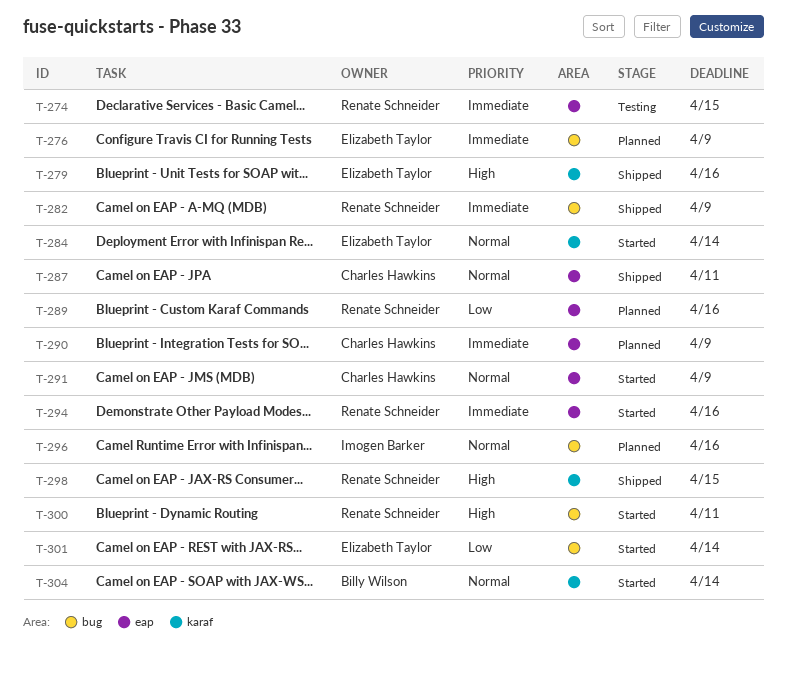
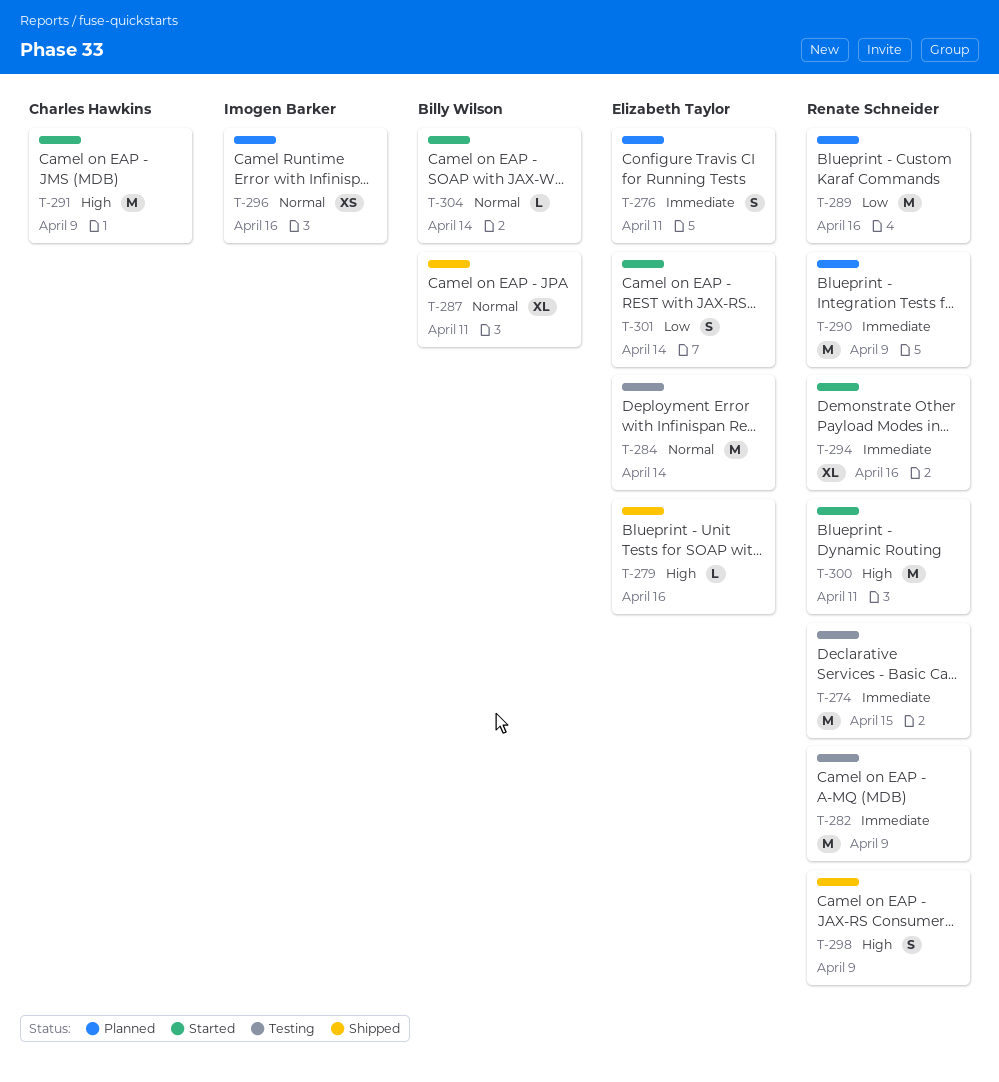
T-276, due: Apr 9 -> Apr 11
T-282, status: Shipped -> Testing
T-284, status: Started -> Testing
T-287, owner: Charles Hawkins -> Billy Wilson
T-290, owner: Charles Hawkins -> Renate Schneider
T-291, priority: Normal -> High
T-298, due: Apr 15 -> Apr 9

